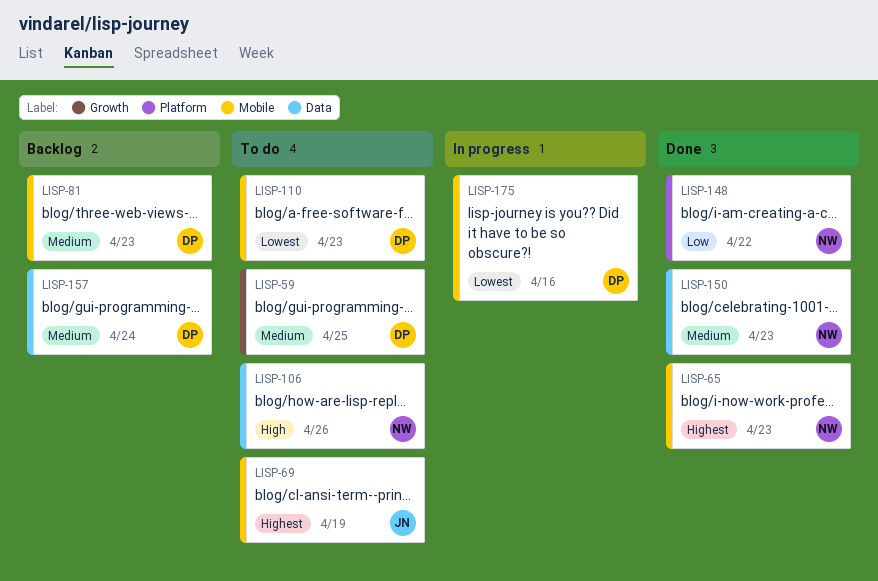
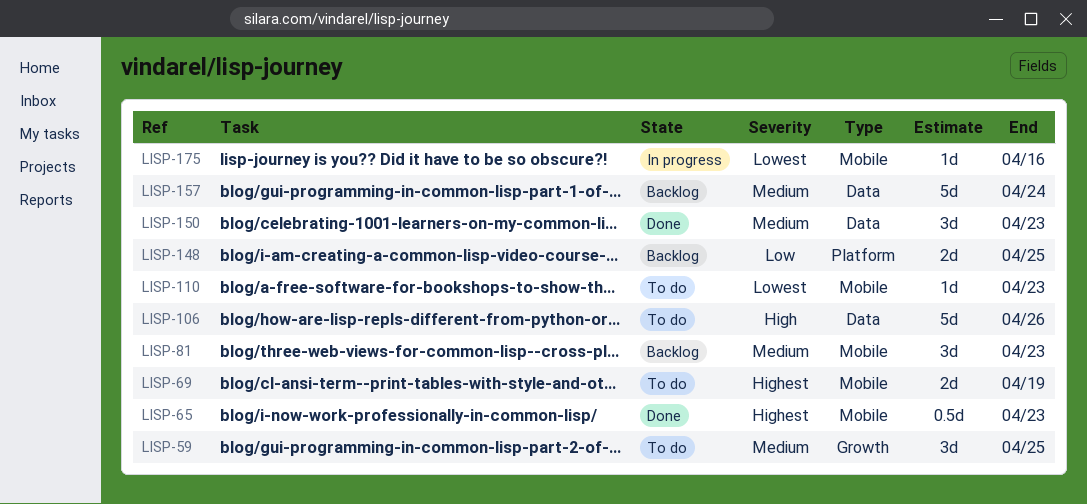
LISP-148, status: Done -> Backlog
LISP-148, due: Apr 22 -> Apr 25

